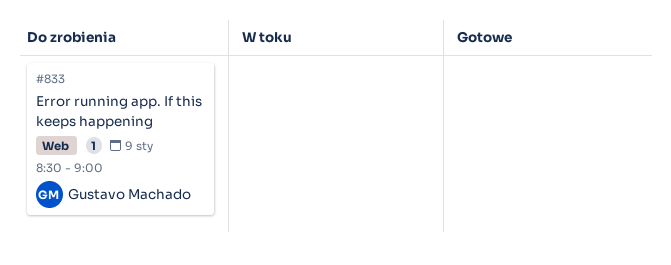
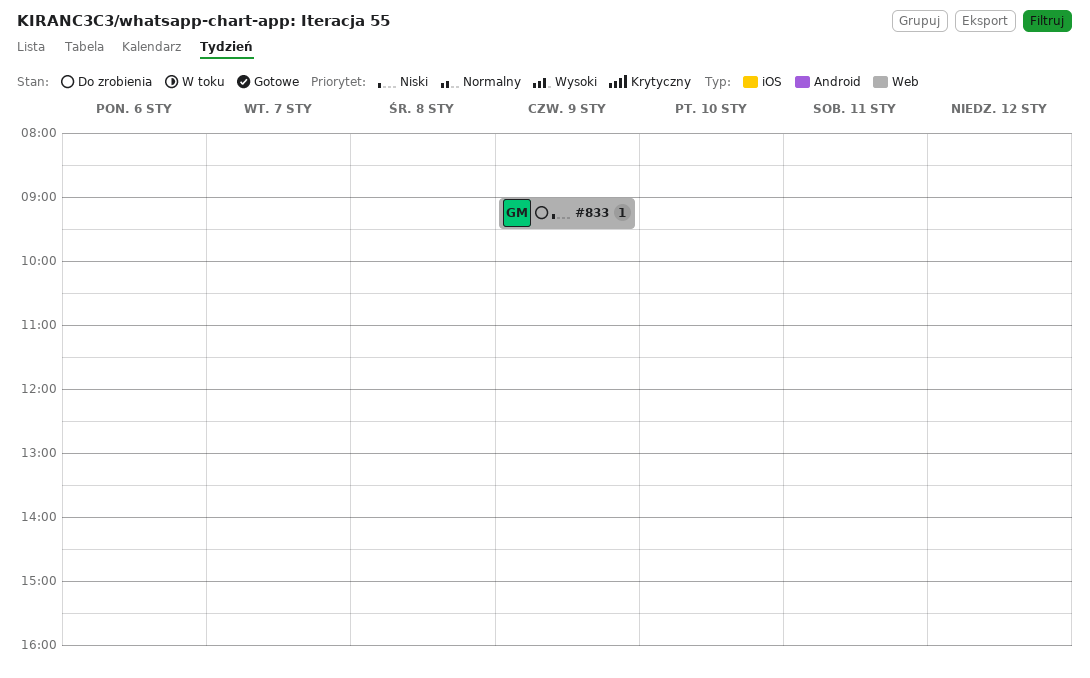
#833, begins: 08:30 -> 09:00
#833, ends: 09:00 -> 09:30

